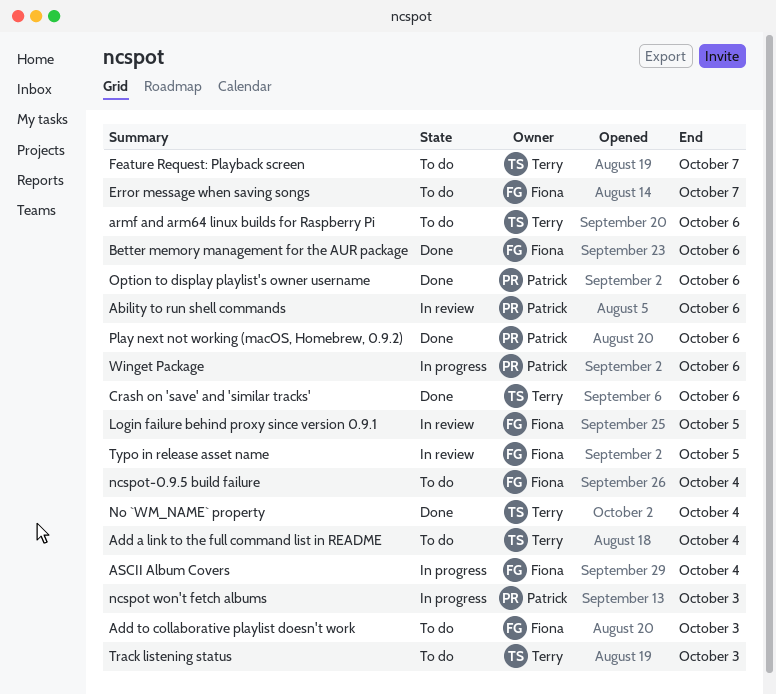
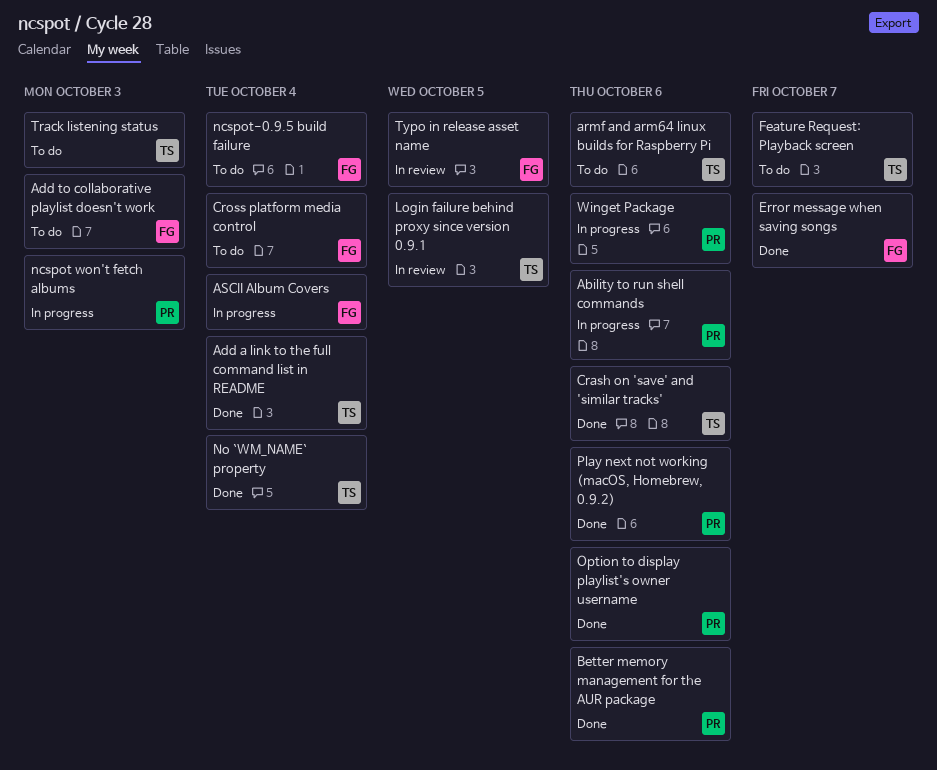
Ability to run shell commands, status: In review -> In progress
Add a link to the full command list in README, status: To do -> Done
Better memory management for the AUR package, owner: Fiona -> Patrick
Cross platform media control: none -> present
Error message when saving songs, status: To do -> Done
Login failure behind proxy since version 0.9.1, owner: Fiona -> Terry

